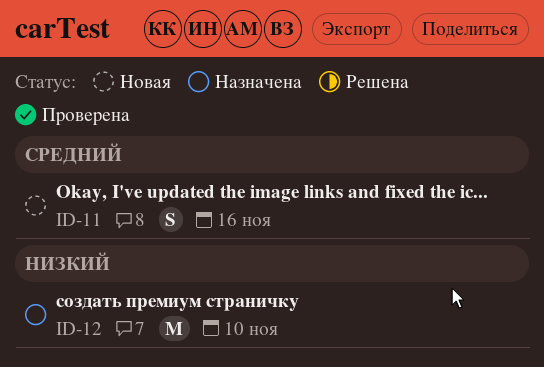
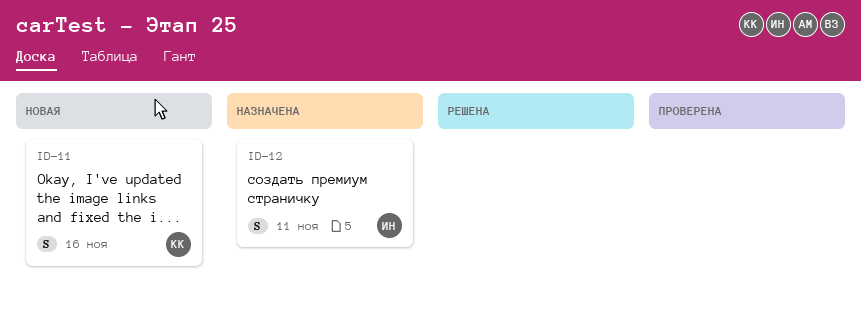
ID-12, estimate: M -> S
ID-12, due: Nov 10 -> Nov 11

